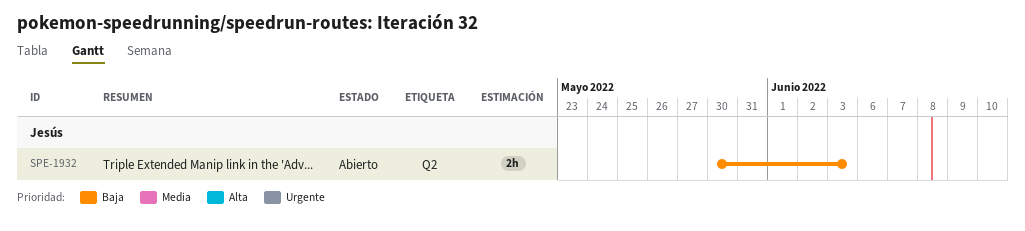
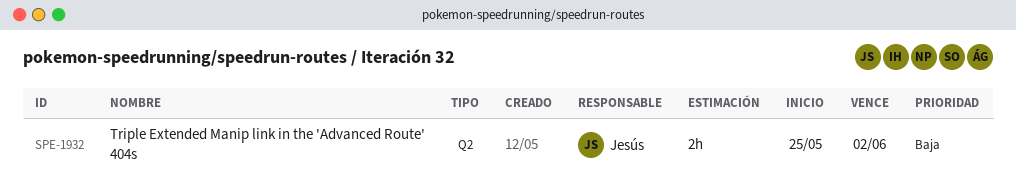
SPE-1932, start: May 30 -> May 25
SPE-1932, due: Jun 3 -> Jun 2

